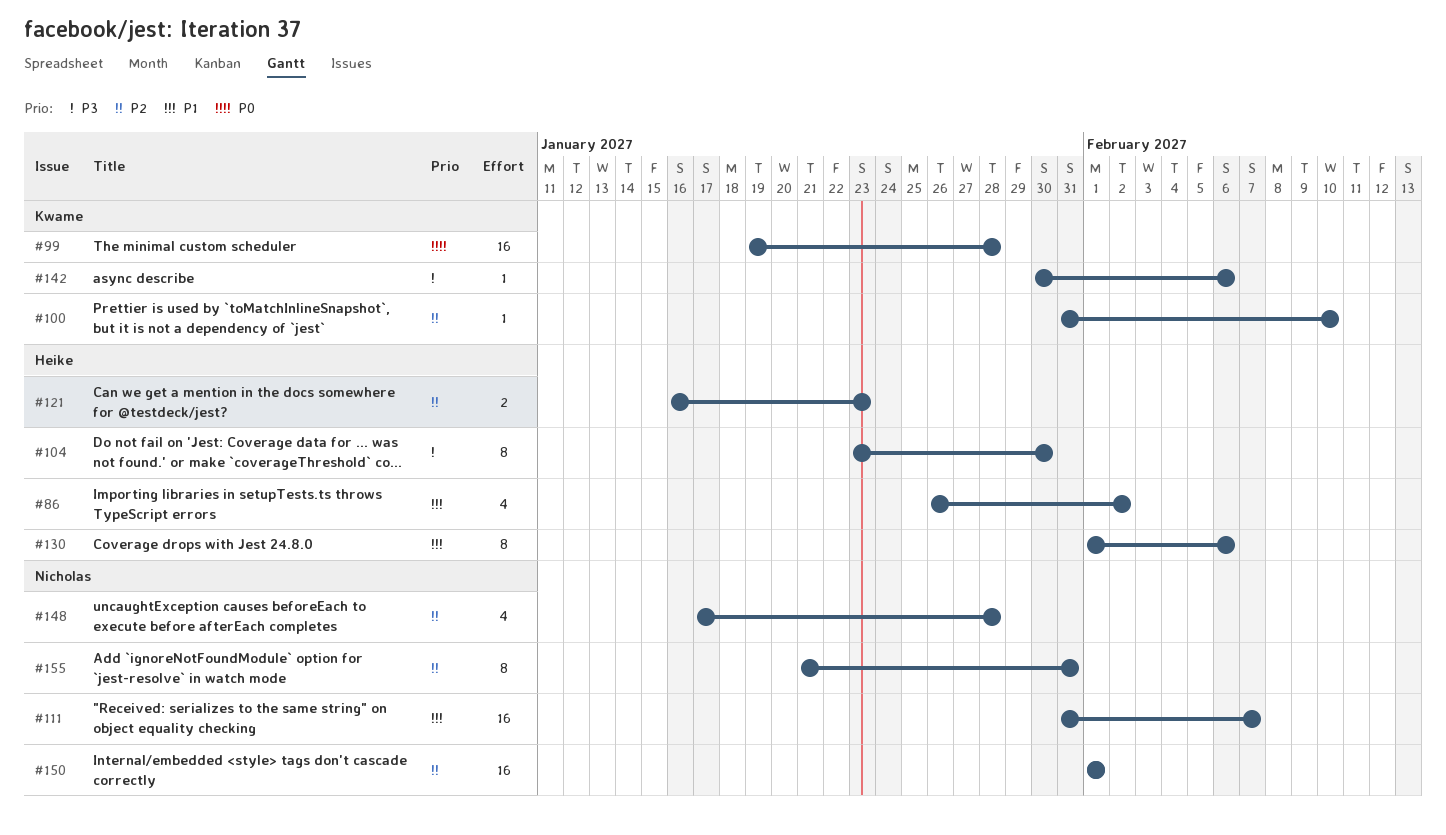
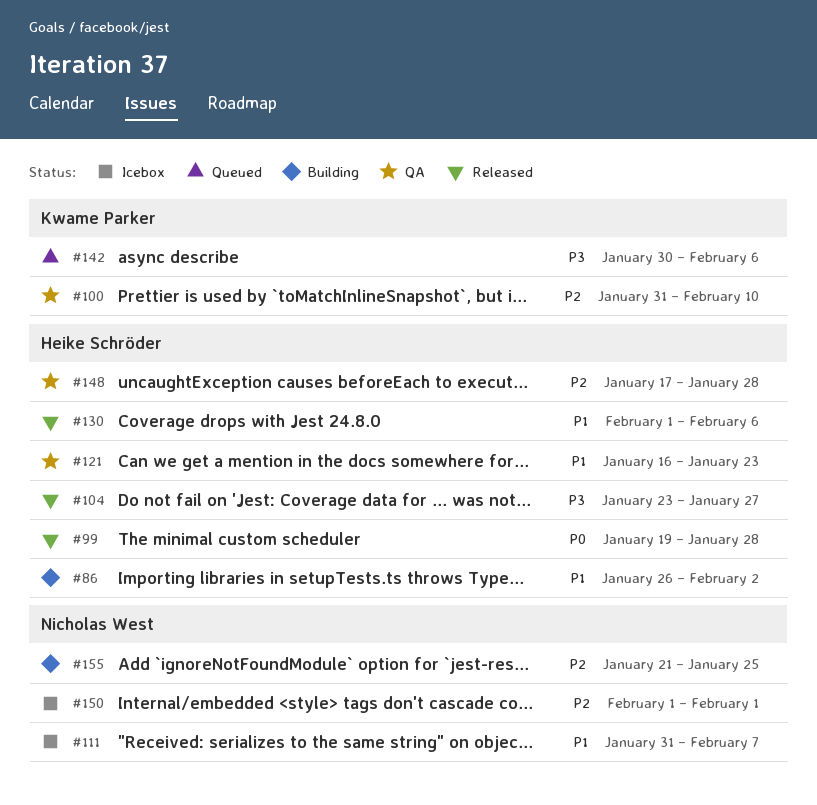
#99, owner: Kwame Parker -> Heike Schröder
#104, due: Jan 30 -> Jan 27
#121, priority: P2 -> P1
#148, owner: Nicholas West -> Heike Schröder
#155, due: Jan 31 -> Jan 25

